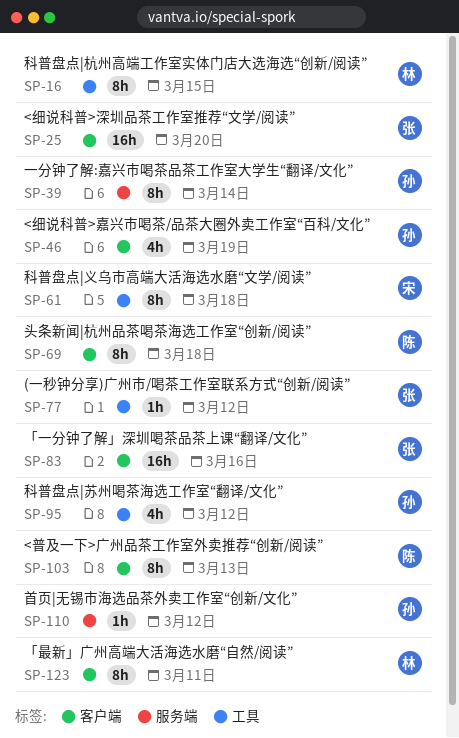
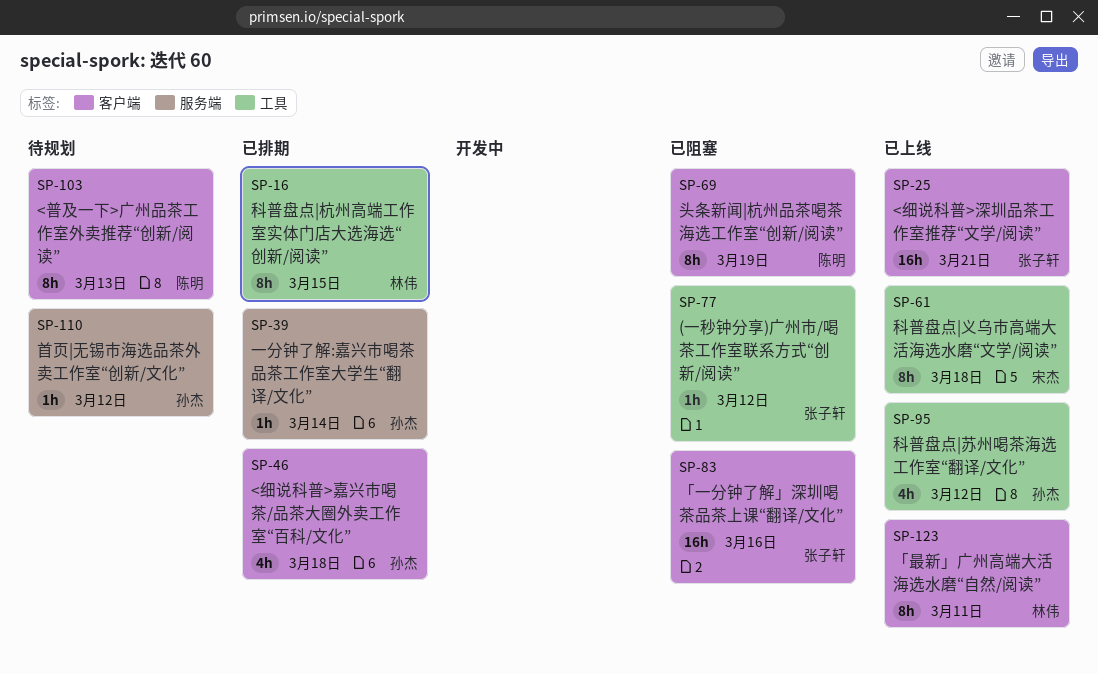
SP-25, due: Mar 20 -> Mar 21
SP-39, estimate: 8h -> 1h
SP-46, due: Mar 19 -> Mar 18
SP-69, due: Mar 18 -> Mar 19

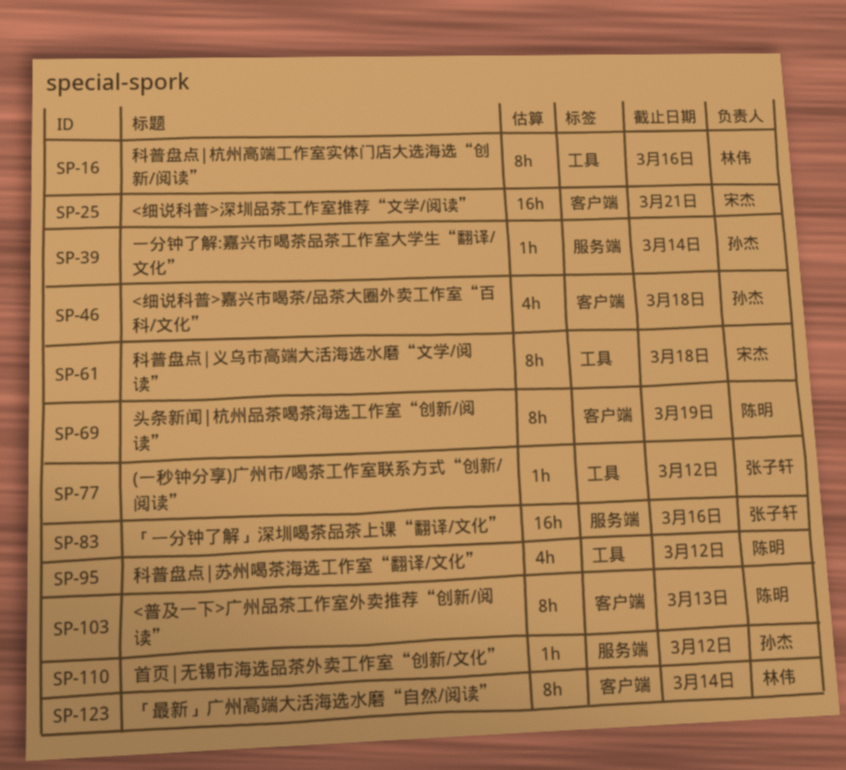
SP-16, due: Mar 15 -> Mar 16
SP-25, owner: 张子轩 -> 宋杰
SP-83, label: 客户端 -> 服务端
SP-95, owner: 孙杰 -> 陈明
SP-123, due: Mar 11 -> Mar 14

